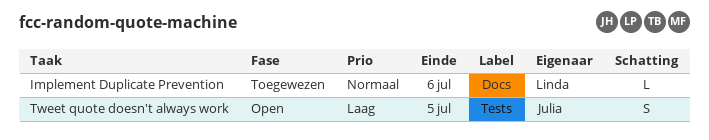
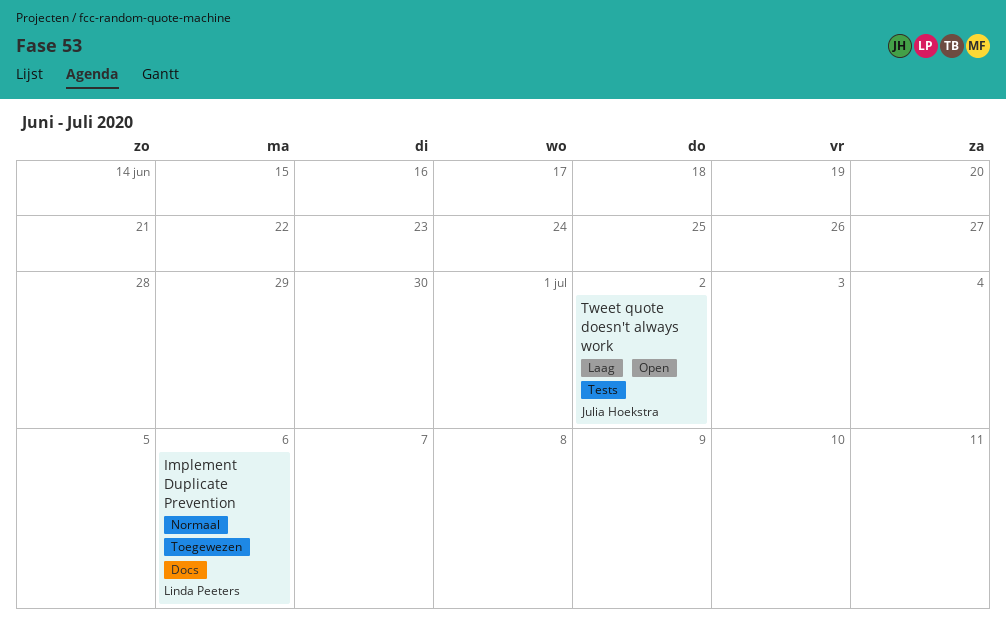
Tweet quote doesn't always work, due: Jul 5 -> Jul 2

